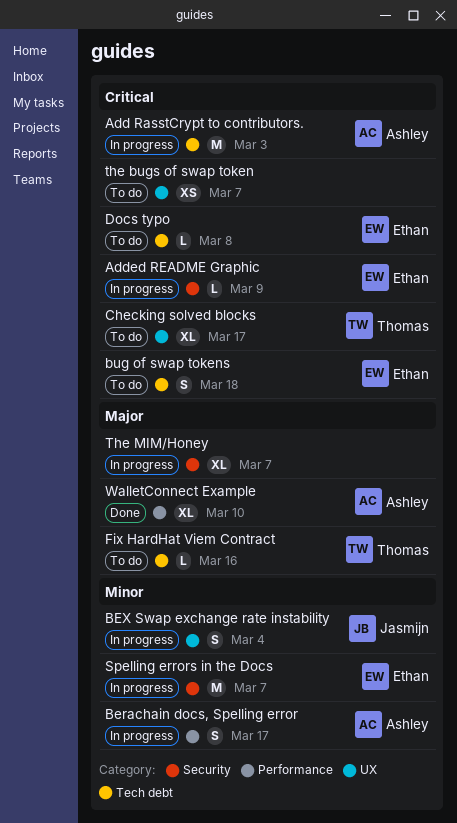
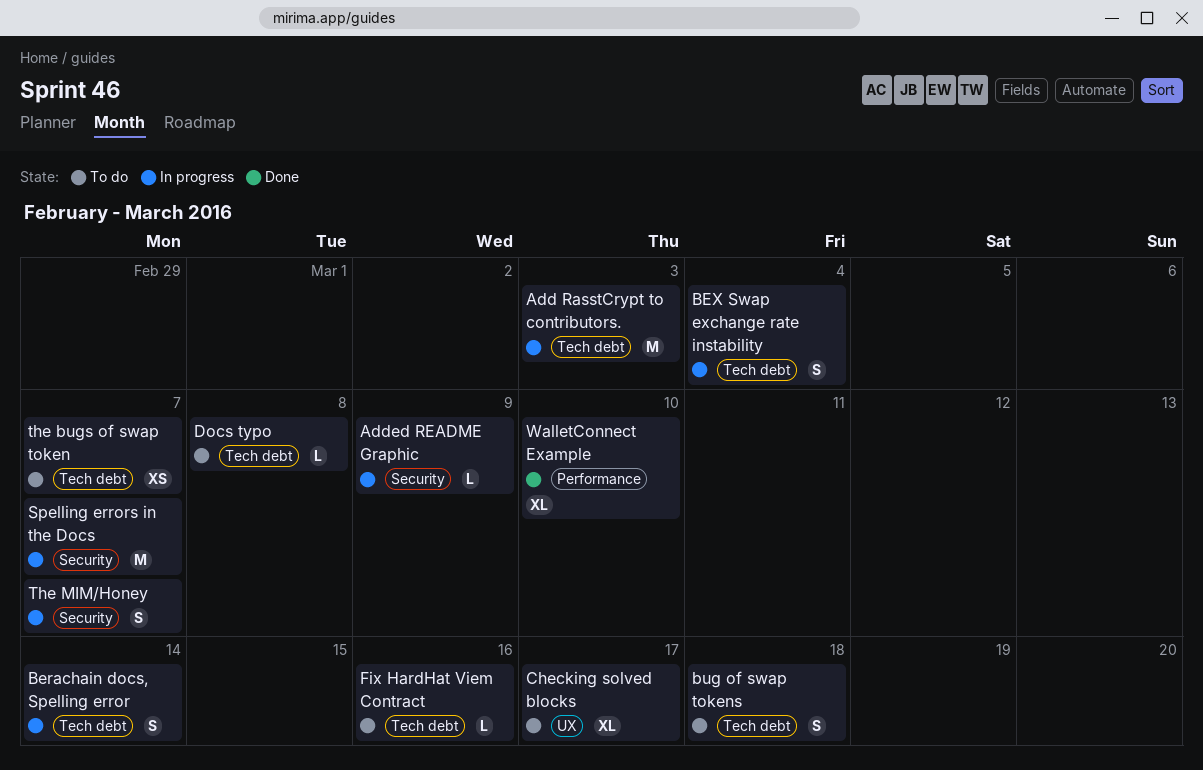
Berachain docs, Spelling error, label: Performance -> Tech debt
Berachain docs, Spelling error, due: Mar 17 -> Mar 14
BEX Swap exchange rate instability, label: UX -> Tech debt
the bugs of swap token, label: UX -> Tech debt
The MIM/Honey, estimate: XL -> S

